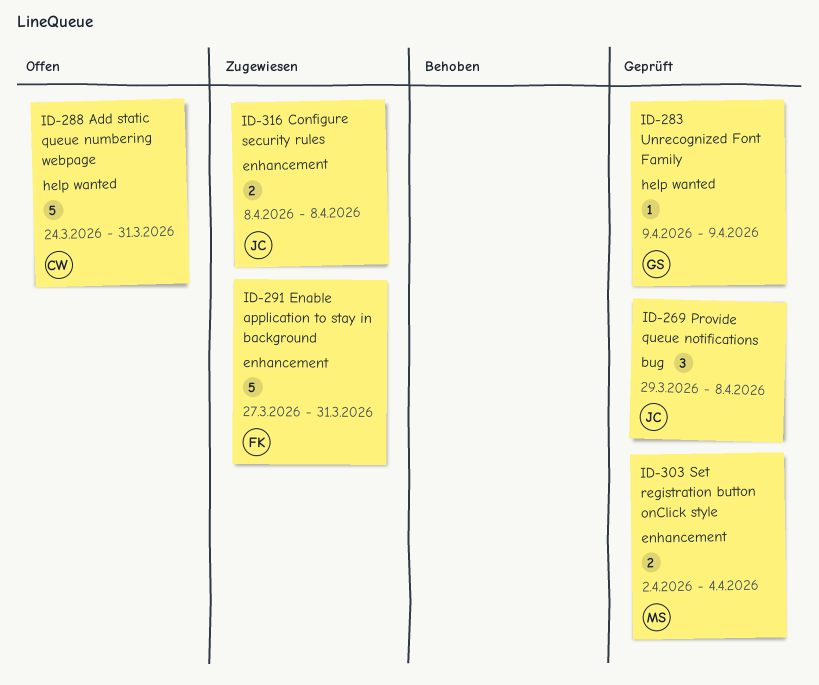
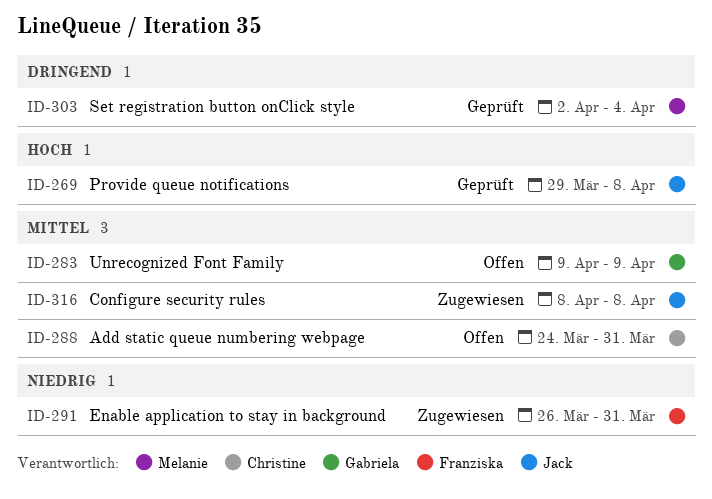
ID-283, status: Geprüft -> Offen
ID-291, start: Mar 27 -> Mar 26

